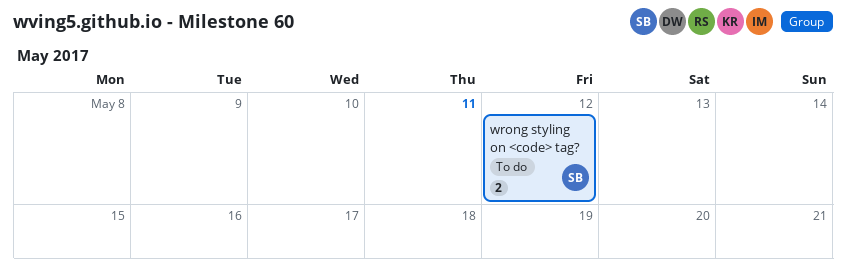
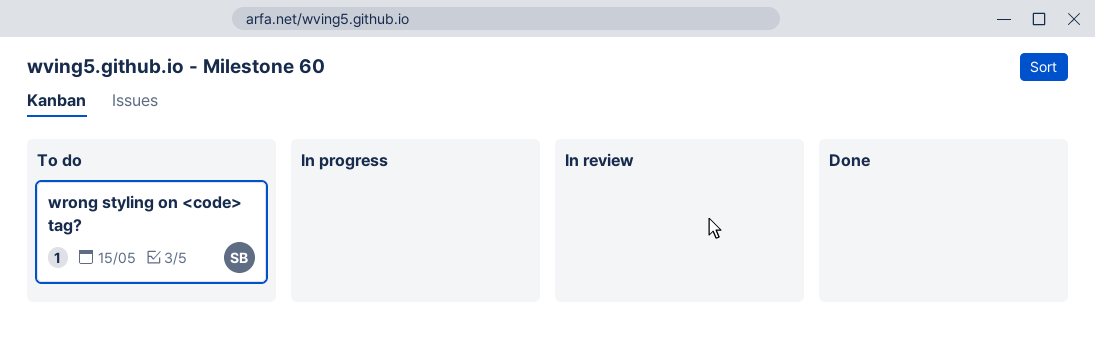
wrong styling on <code> tag?, estimate: 2 -> 1
wrong styling on <code> tag?, due: May 12 -> May 15

